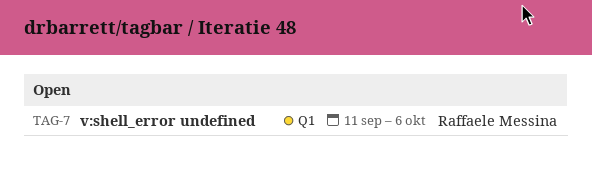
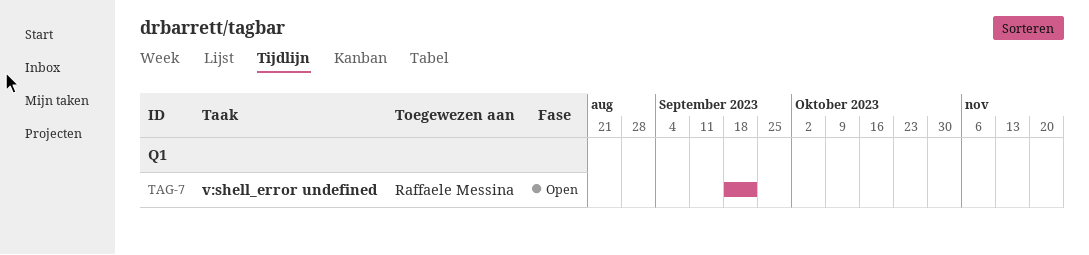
TAG-7, start: Sep 11 -> Sep 18
TAG-7, due: Oct 6 -> Sep 22

